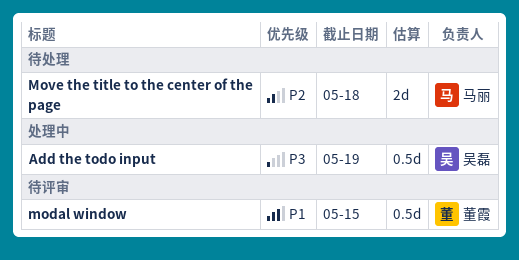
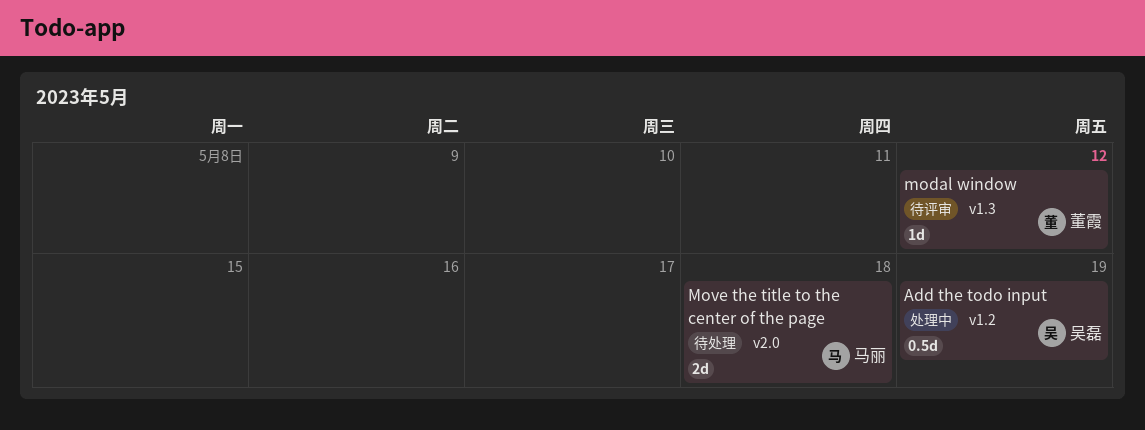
modal window, estimate: 0.5d -> 1d
modal window, due: May 15 -> May 12

